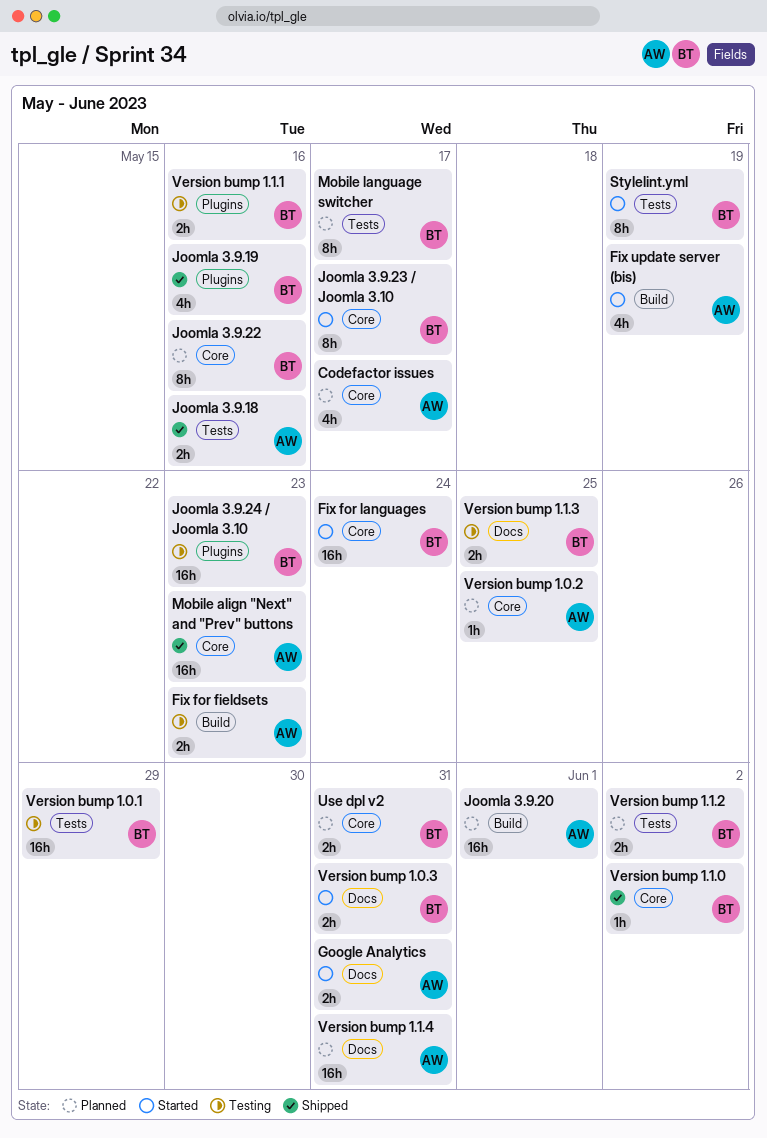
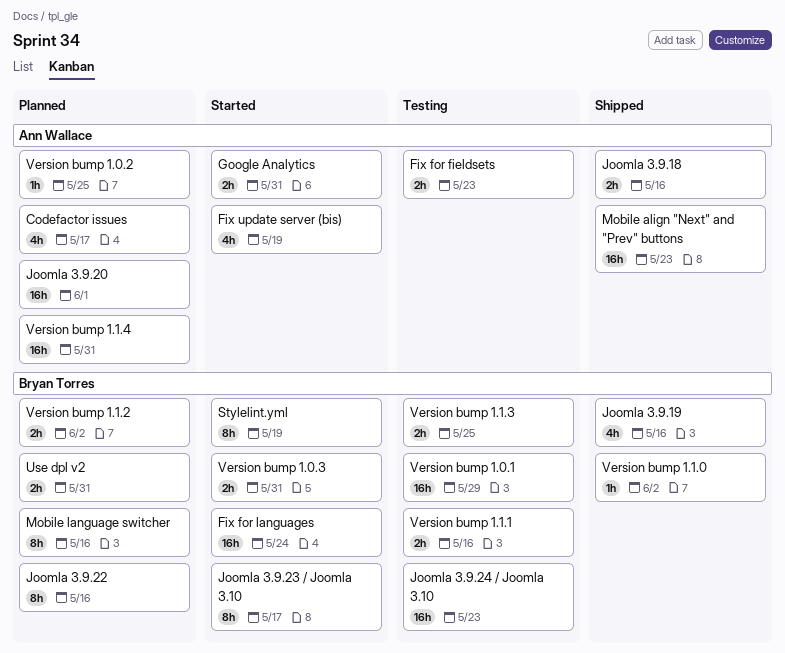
Mobile language switcher, due: May 17 -> May 16

